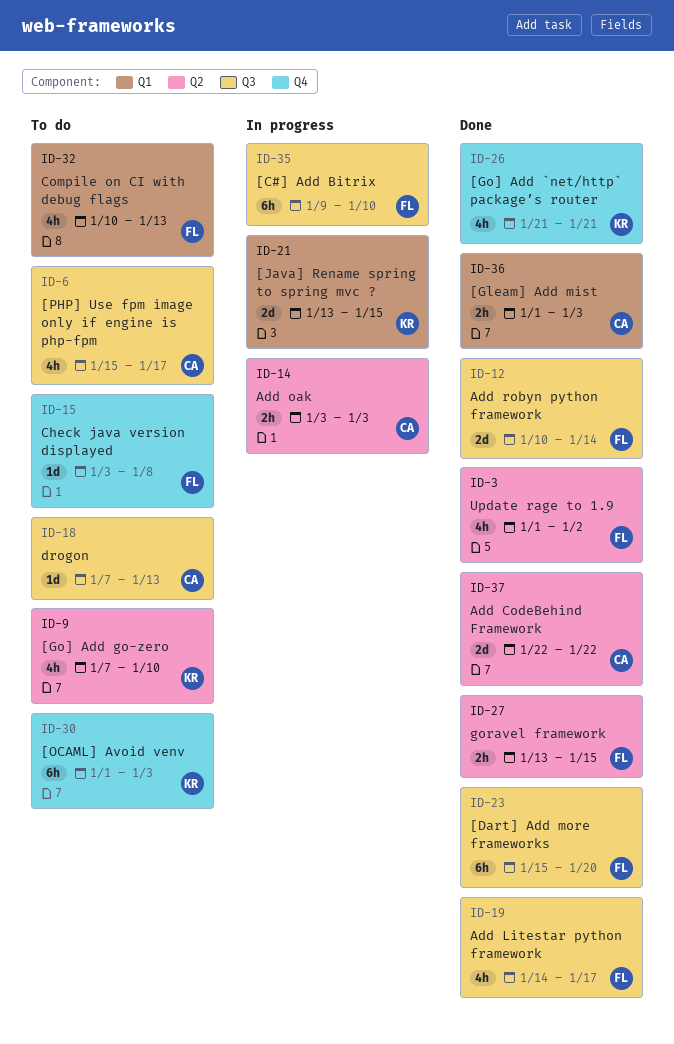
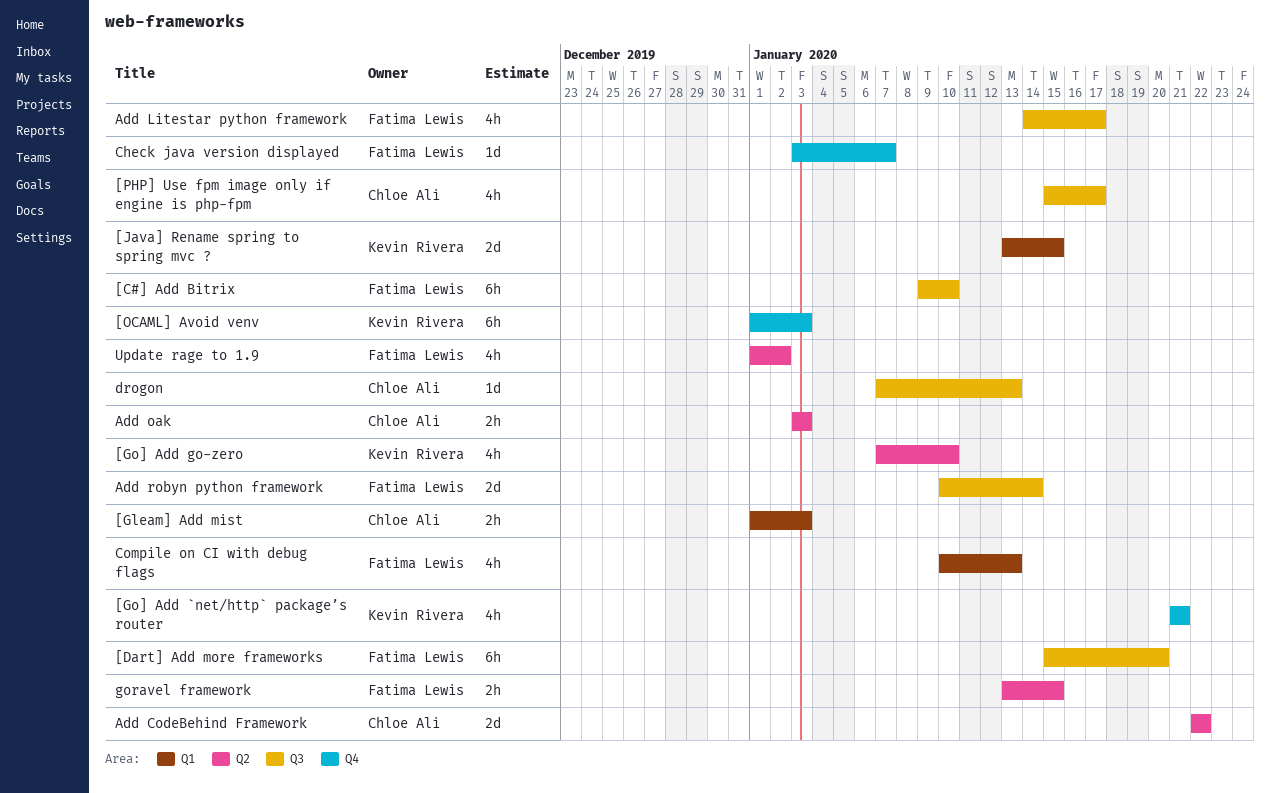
Check java version displayed, due: Jan 8 -> Jan 7

